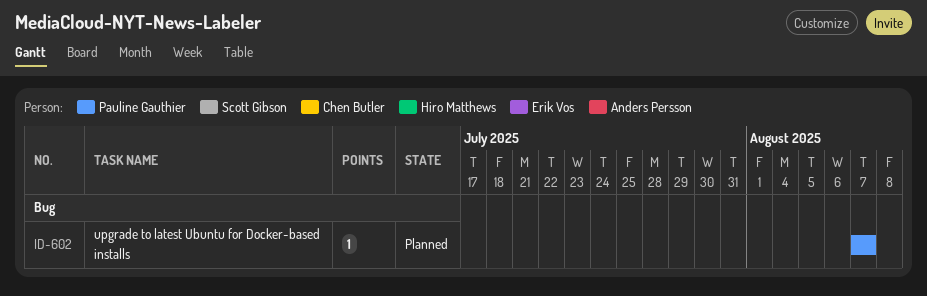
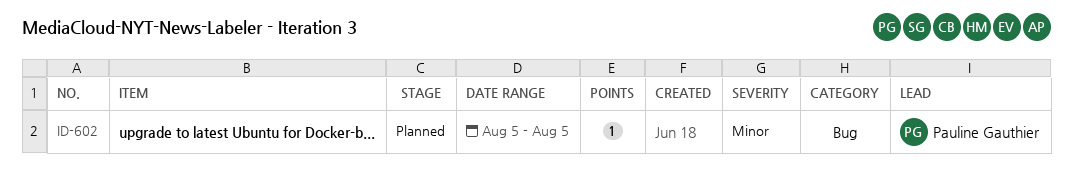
ID-602, start: Aug 7 -> Aug 5
ID-602, due: Aug 7 -> Aug 5

